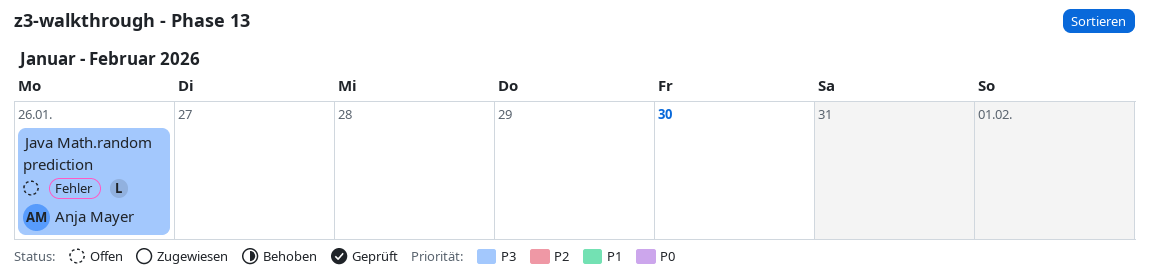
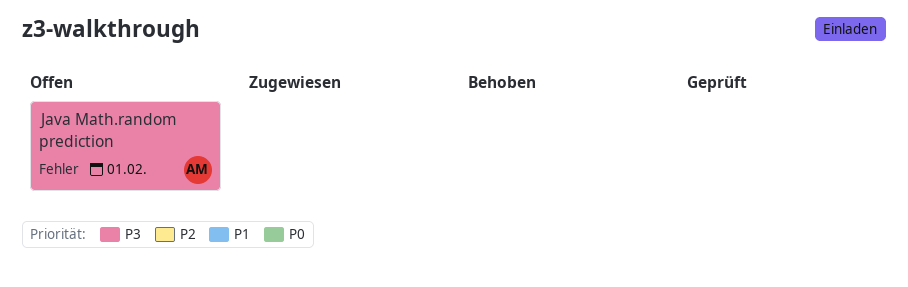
Java Math.random prediction, due: Jan 26 -> Feb 1

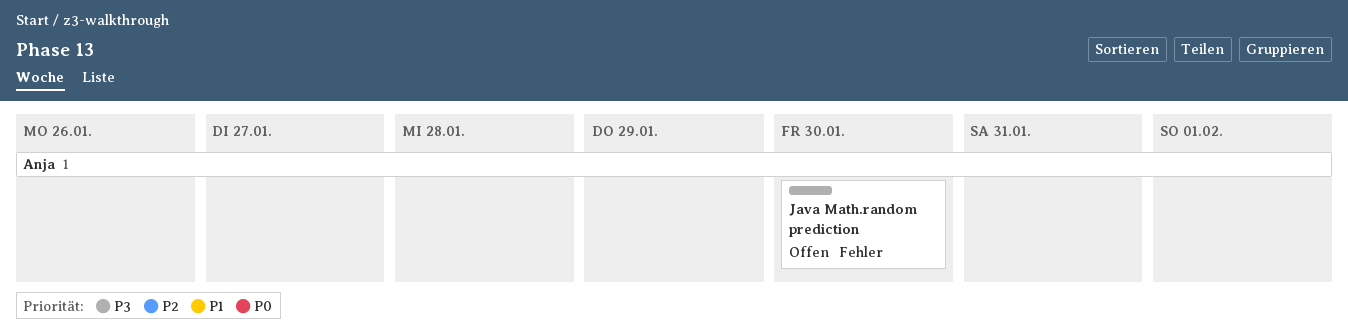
Java Math.random prediction, due: Feb 1 -> Jan 30

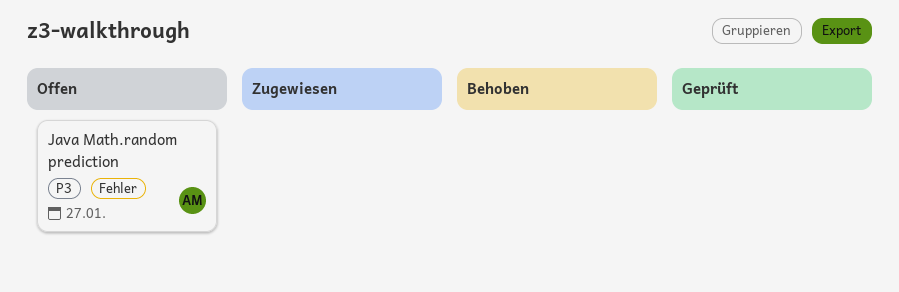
Java Math.random prediction, due: Jan 30 -> Jan 27

